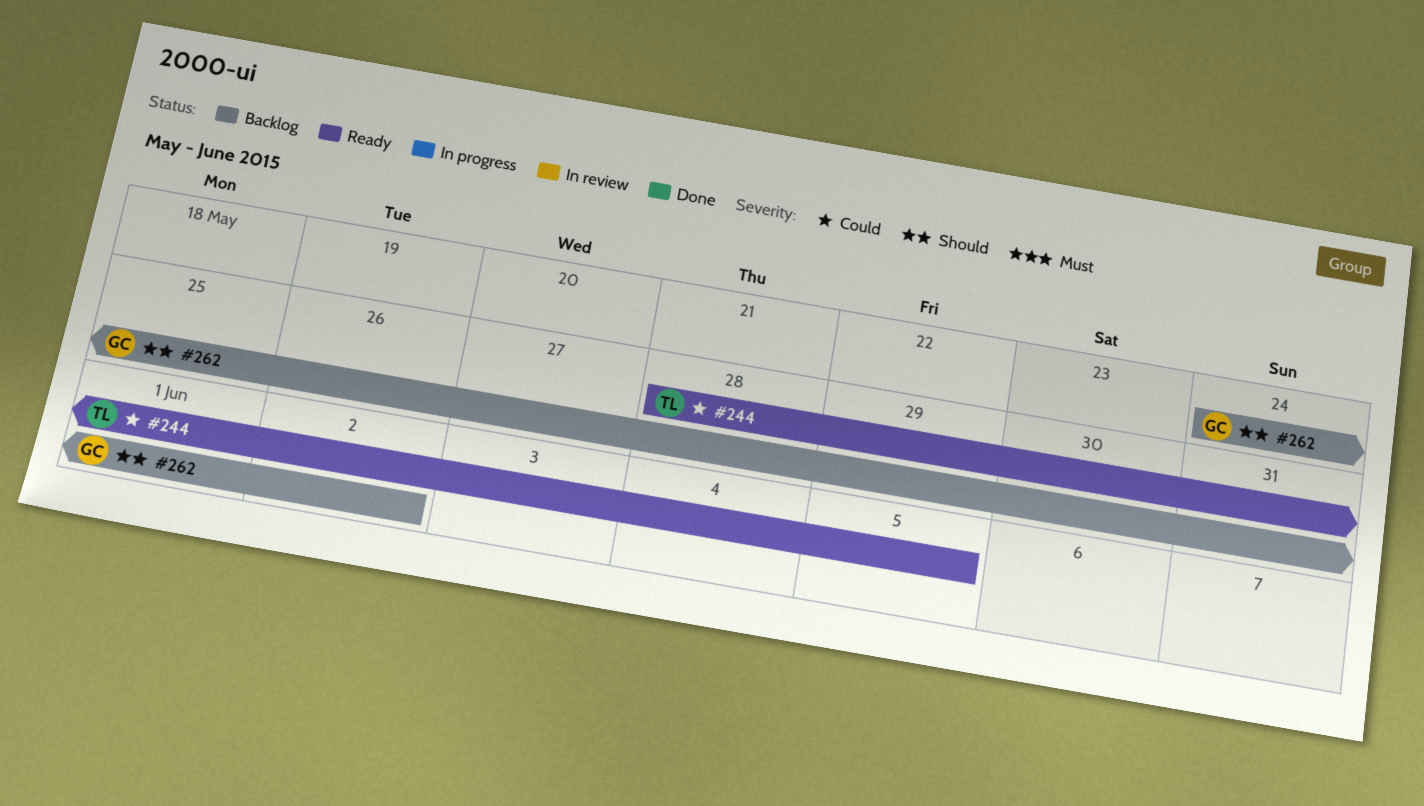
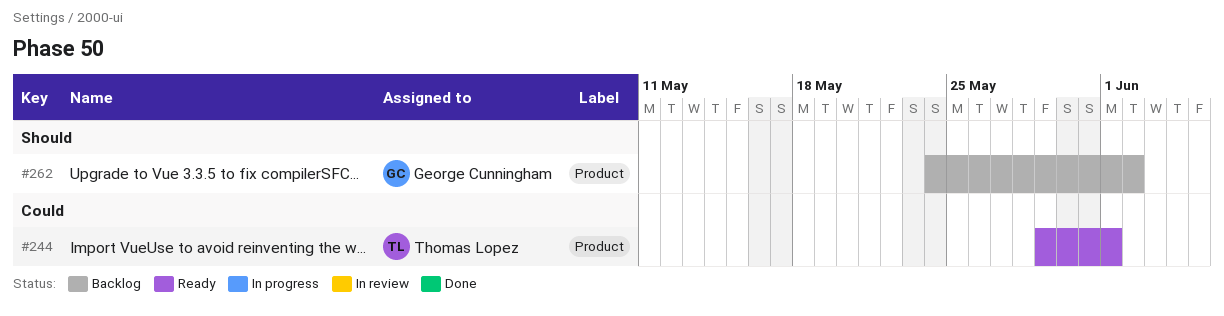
#244, start: May 28 -> May 29
#244, due: Jun 5 -> Jun 1

